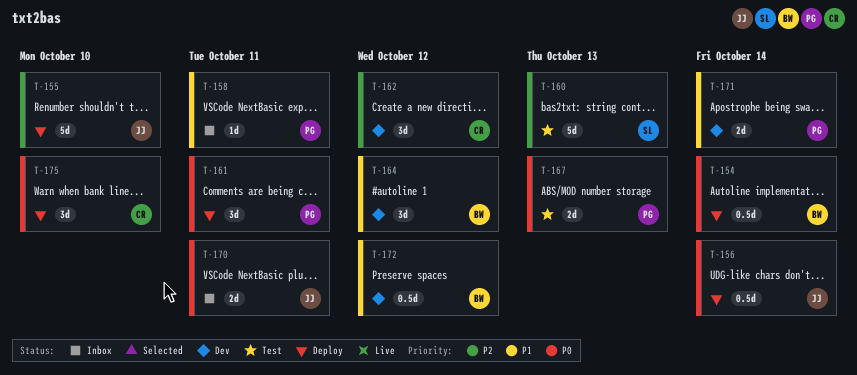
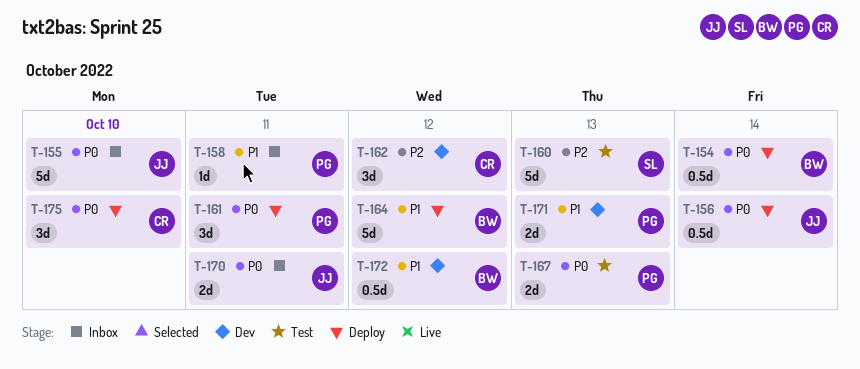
T-155, status: Deploy -> Inbox
T-155, priority: P2 -> P0
T-164, status: Dev -> Deploy
T-164, estimate: 3d -> 5d
T-171, due: Oct 14 -> Oct 13

